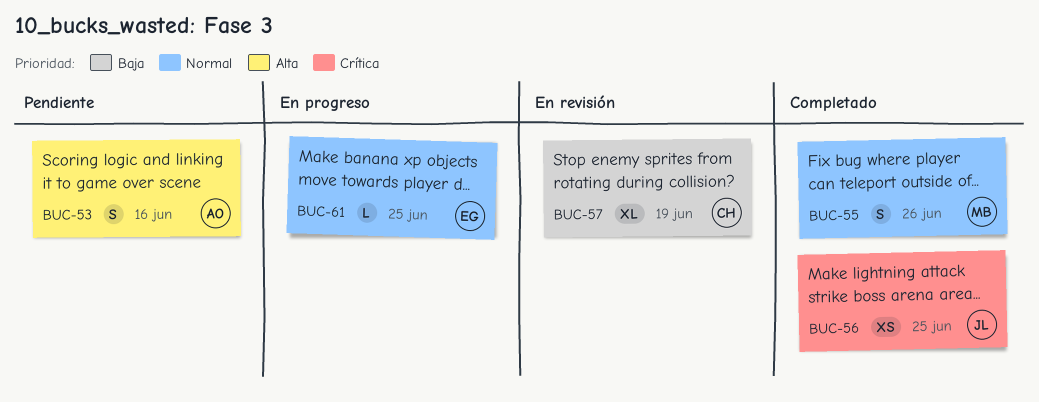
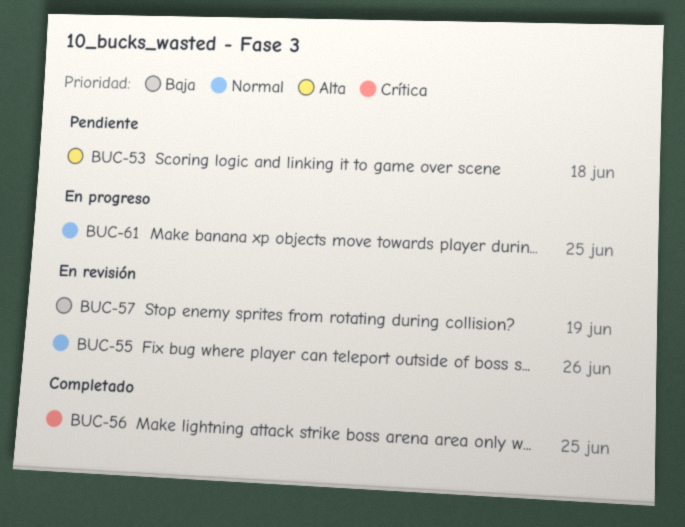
BUC-53, due: Jun 16 -> Jun 18
BUC-55, status: Completado -> En revisión

